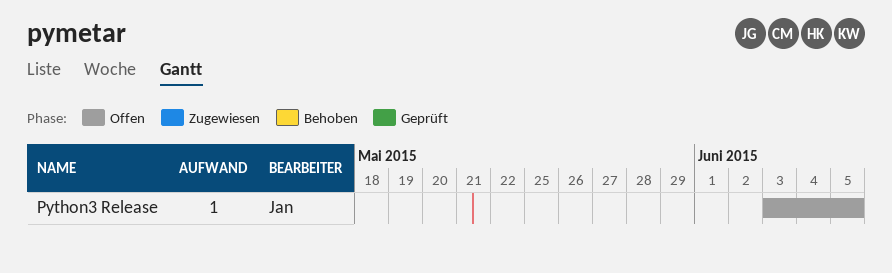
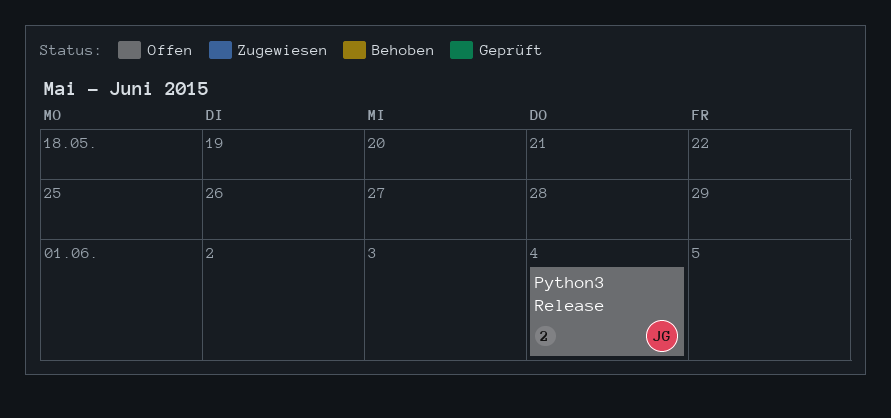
Python3 Release, estimate: 1 -> 2
Python3 Release, due: Jun 5 -> Jun 4

